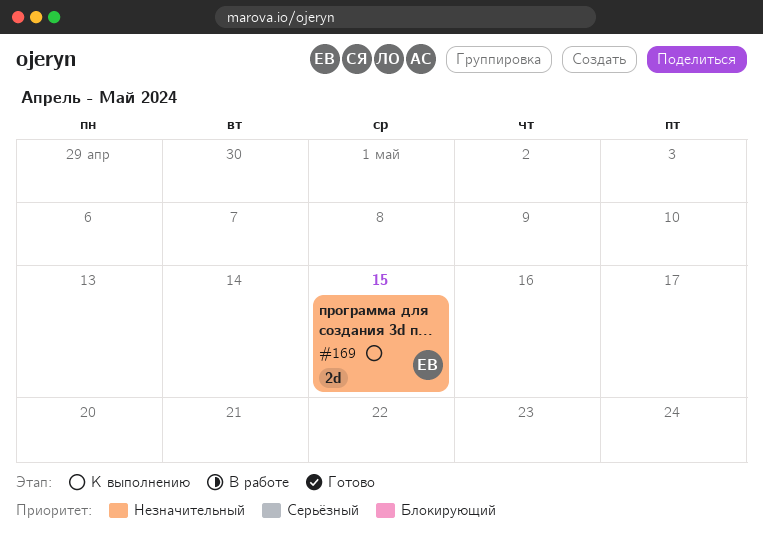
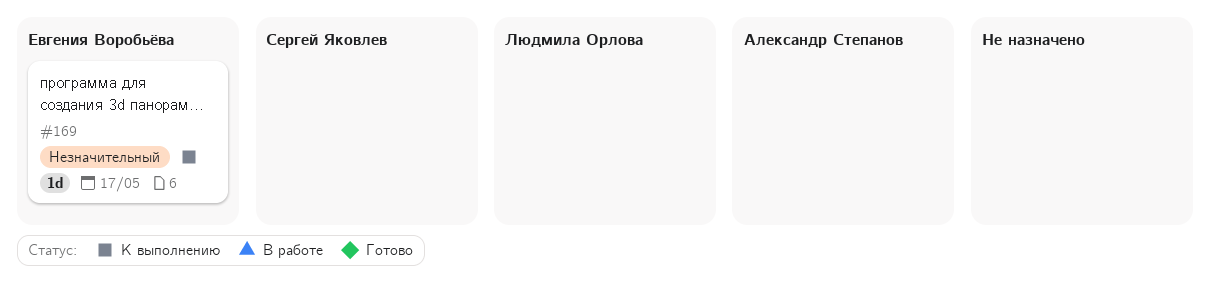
#169, estimate: 2d -> 1d
#169, due: May 15 -> May 17

